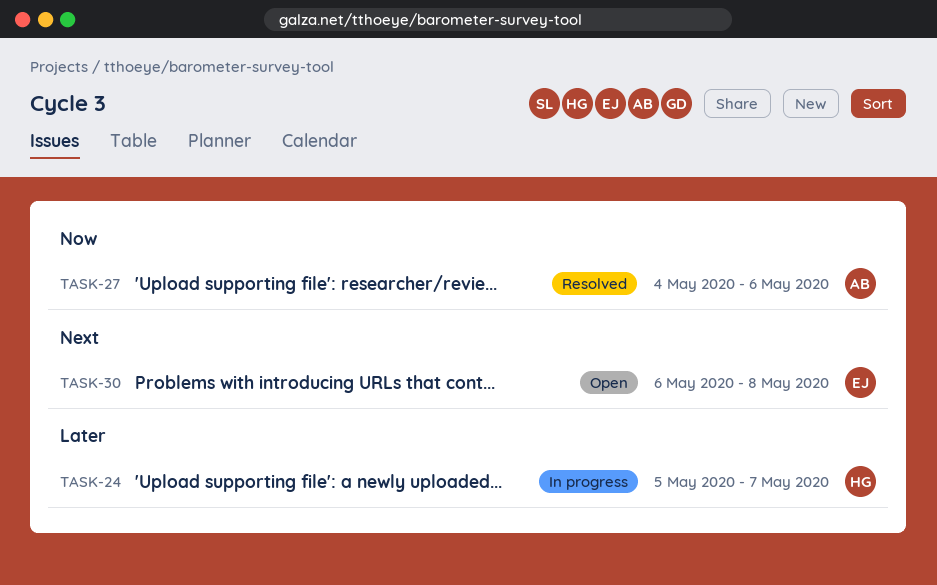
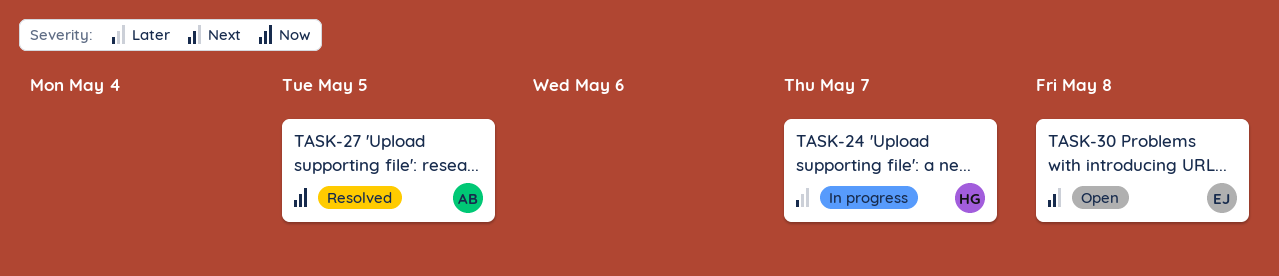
TASK-27, due: May 6 -> May 5

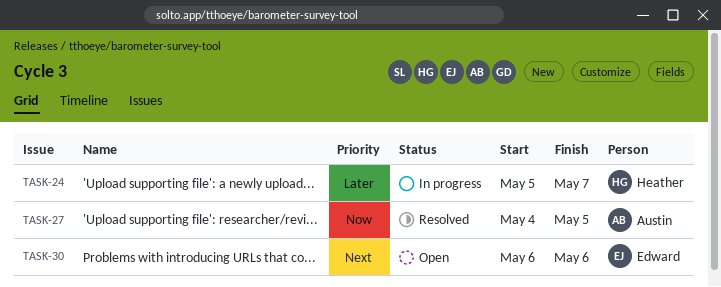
TASK-30, due: May 8 -> May 6

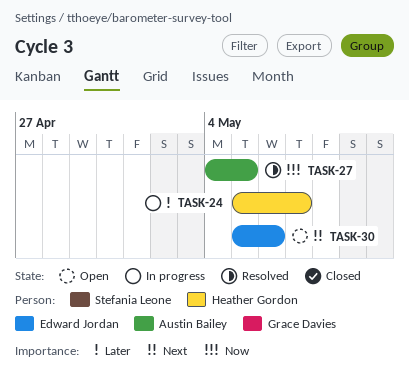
TASK-30, start: May 6 -> May 5

